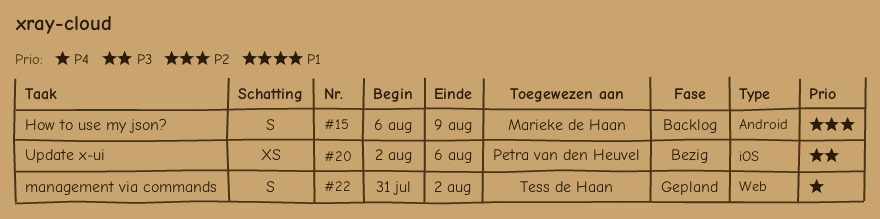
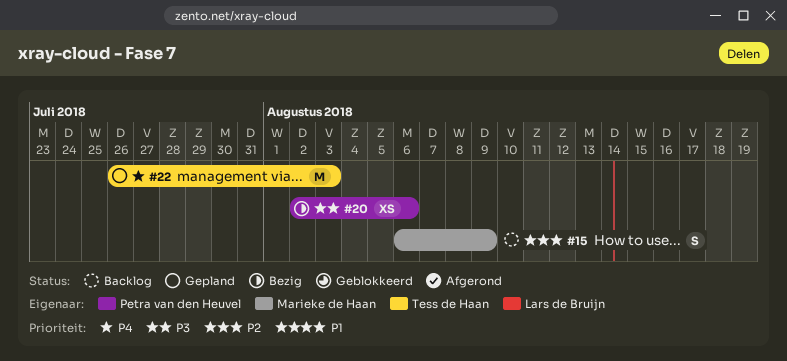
#22, estimate: S -> M
#22, start: Jul 31 -> Jul 26
#22, due: Aug 2 -> Aug 3

